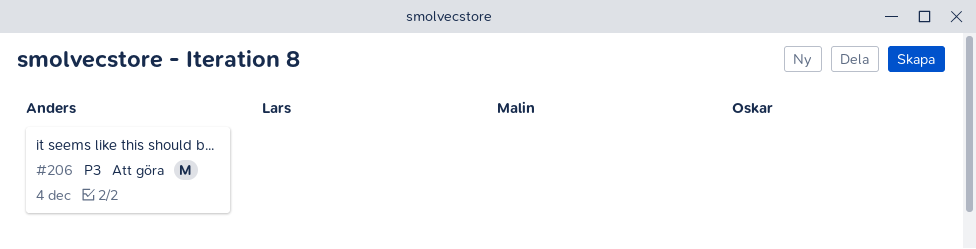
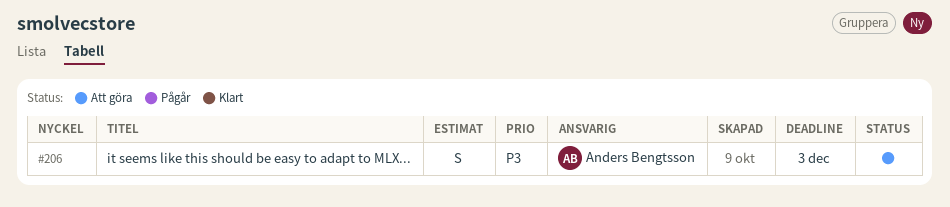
#206, estimate: M -> S
#206, due: Dec 4 -> Dec 3

